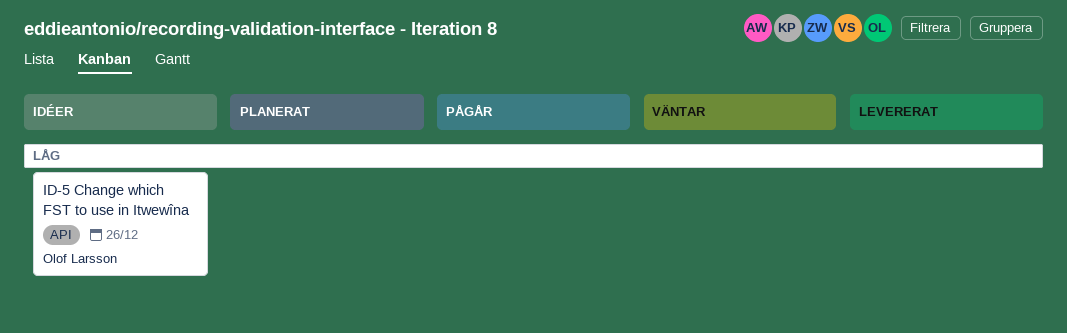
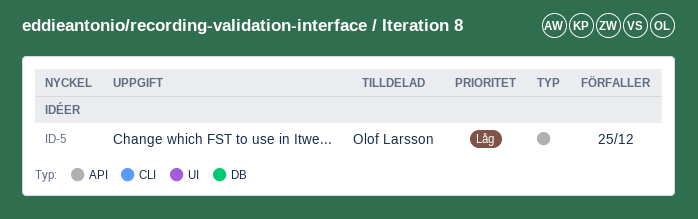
ID-5, due: Dec 26 -> Dec 25

